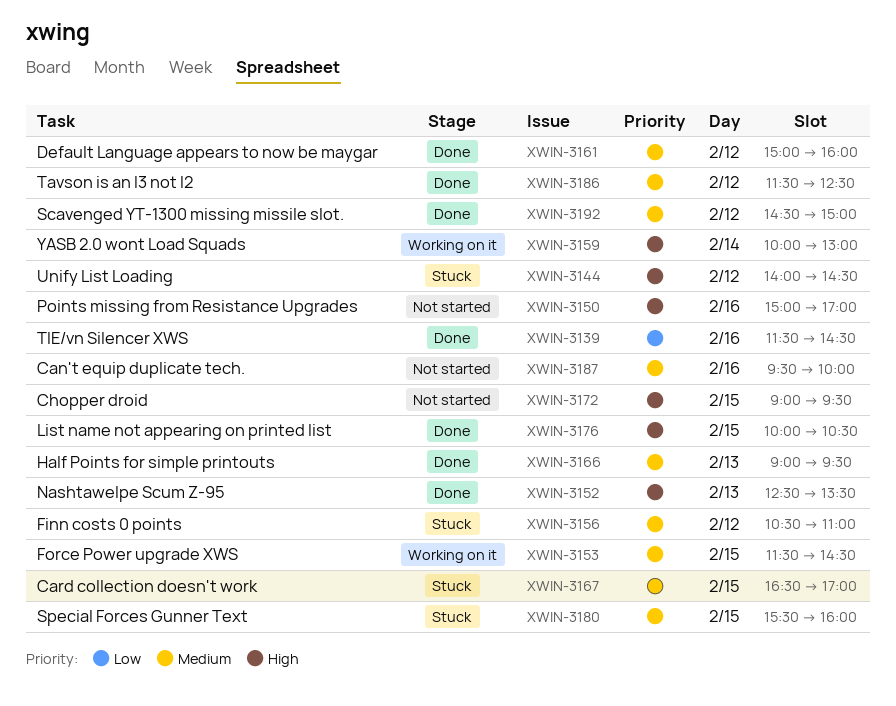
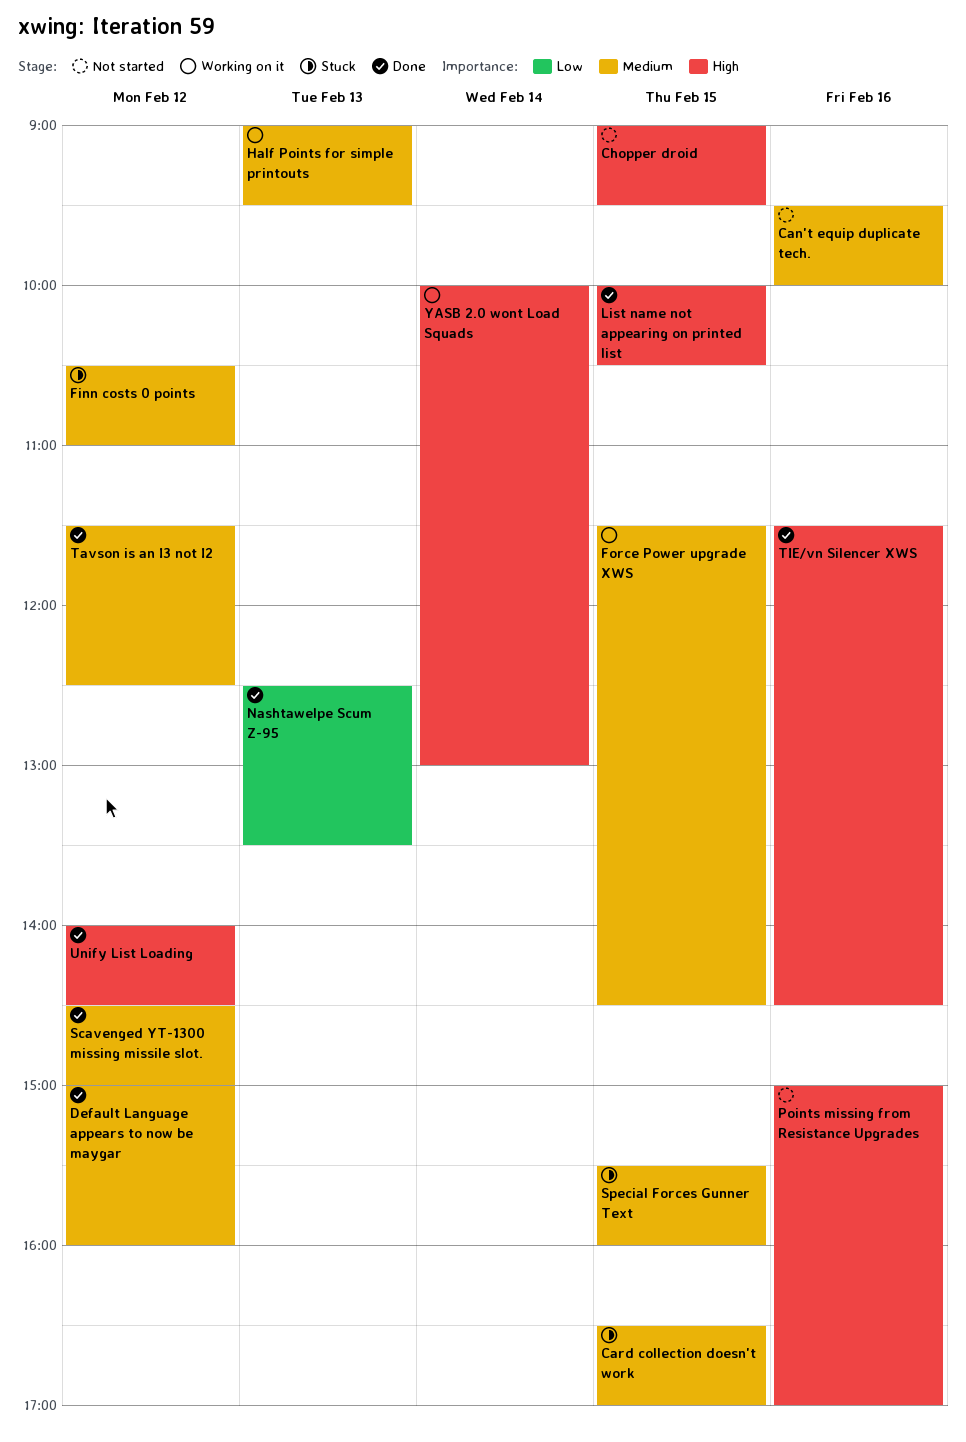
Half Points for simple printouts, status: Done -> Working on it
Nashtawelpe Scum Z-95, priority: High -> Low
TIE/vn Silencer XWS, priority: Low -> High
Unify List Loading, status: Stuck -> Done

